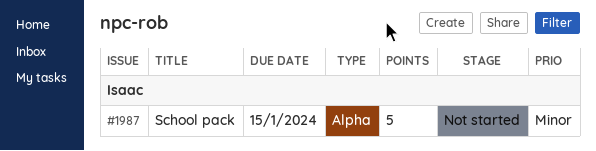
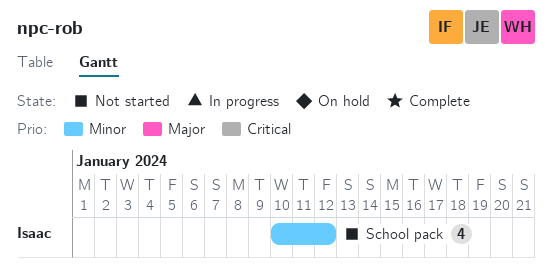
School pack, estimate: 5 -> 4
School pack, due: Jan 15 -> Jan 12

